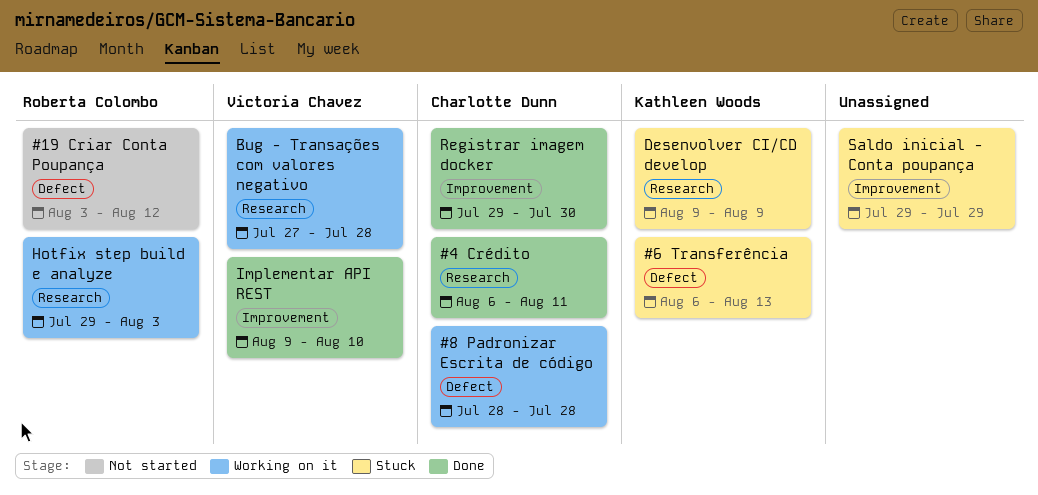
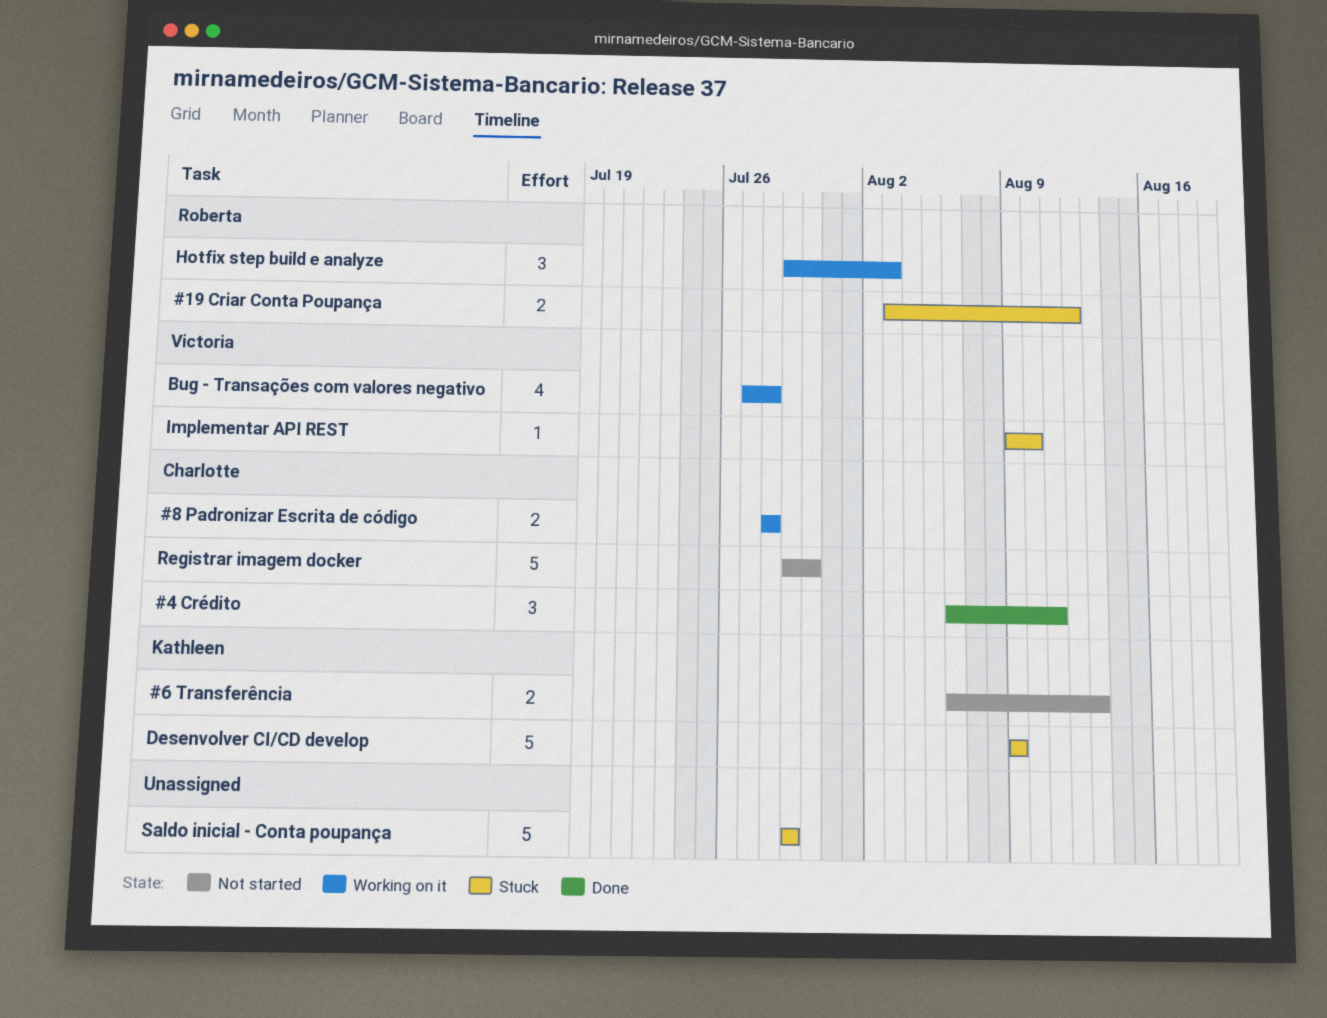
#19 Criar Conta Poupança, status: Not started -> Stuck
#6 Transferência, status: Stuck -> Not started
Implementar API REST, status: Done -> Stuck
Registrar imagem docker, status: Done -> Not started

